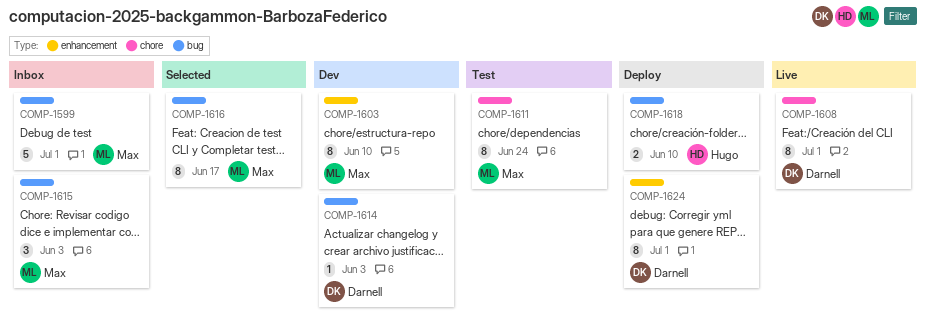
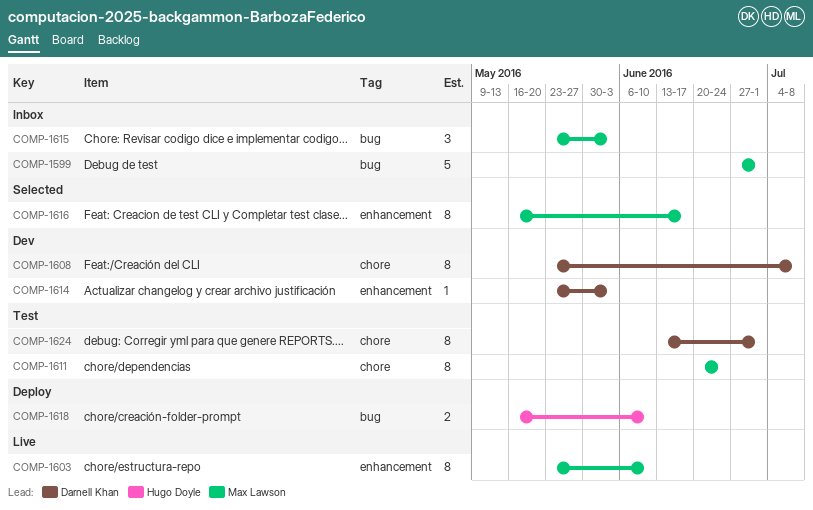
COMP-1603, status: Dev -> Live
COMP-1608, status: Live -> Dev
COMP-1608, due: Jul 1 -> Jul 8
COMP-1614, label: bug -> enhancement
COMP-1616, label: bug -> enhancement
COMP-1624, status: Deploy -> Test
COMP-1624, label: enhancement -> chore

